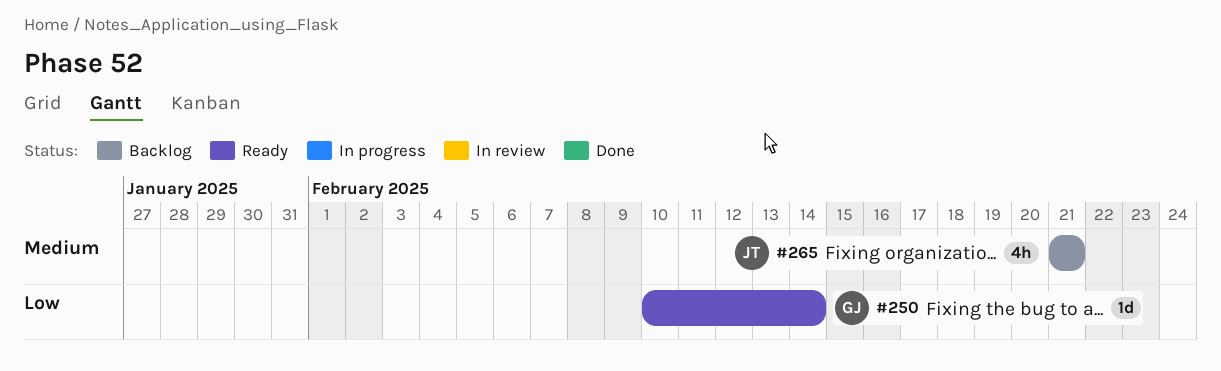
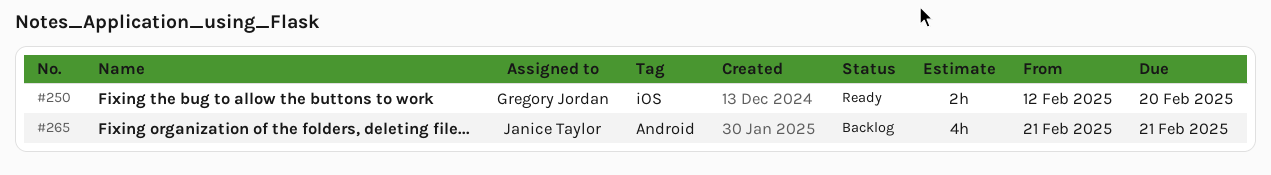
#250, estimate: 1d -> 2h
#250, start: Feb 10 -> Feb 12
#250, due: Feb 14 -> Feb 20

